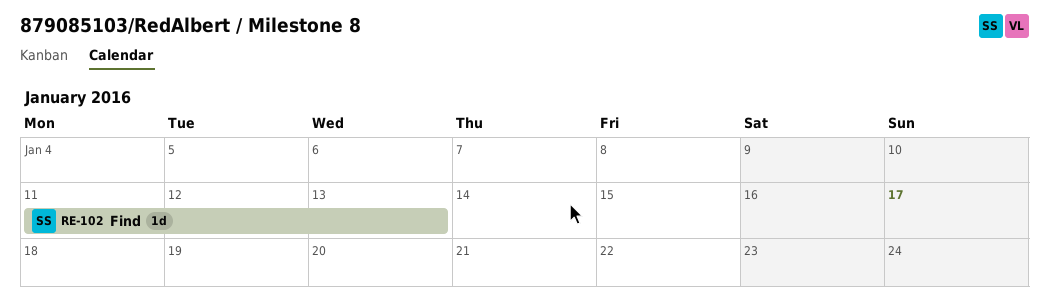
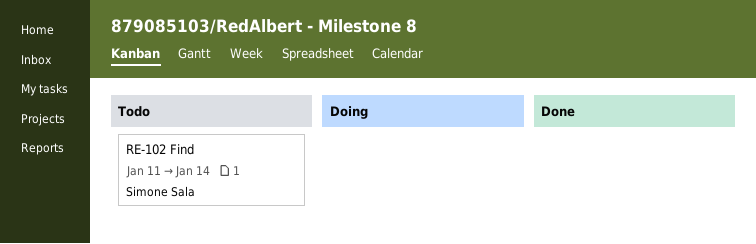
RE-102, due: Jan 13 -> Jan 14

